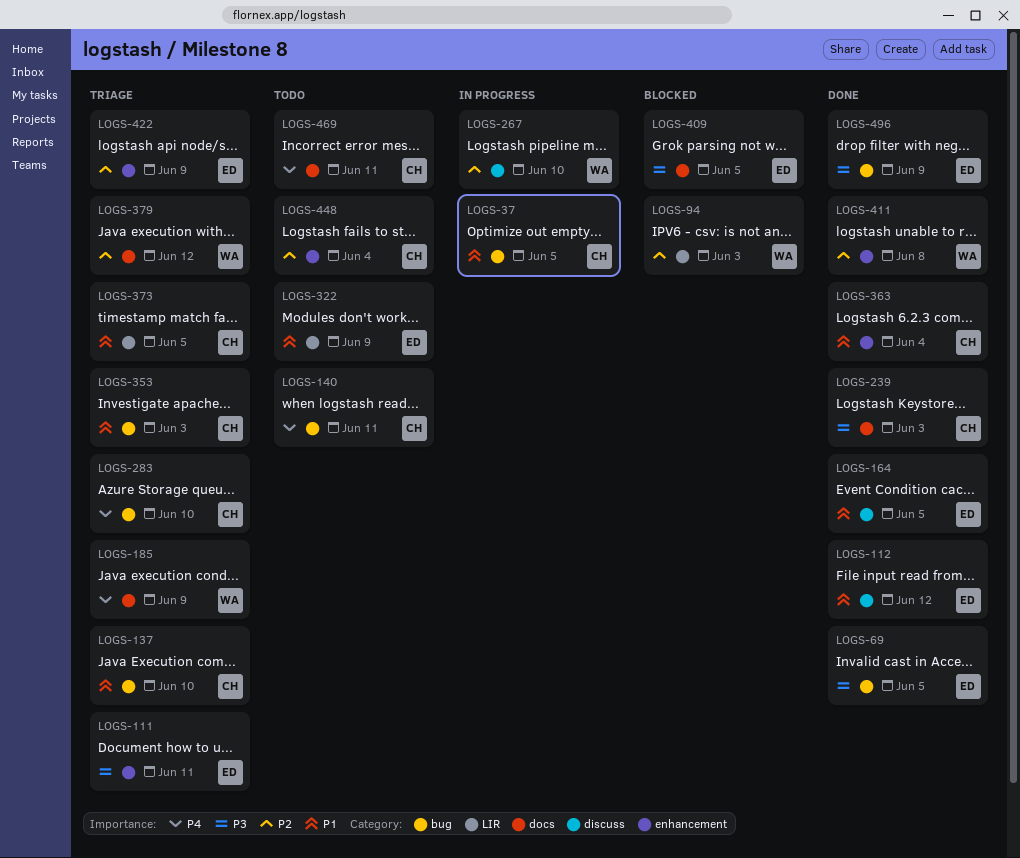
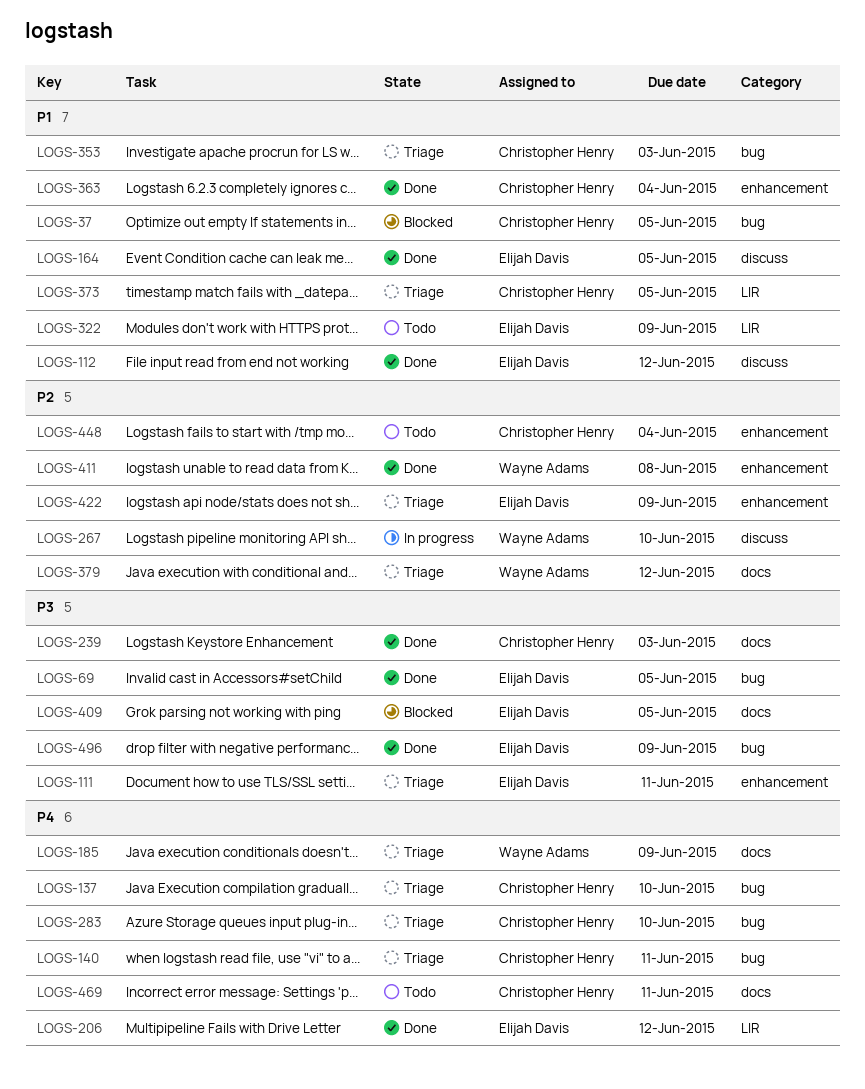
LOGS-37, status: In progress -> Blocked
LOGS-94: present -> none
LOGS-137, priority: P1 -> P4
LOGS-140, status: Todo -> Triage
LOGS-206: none -> present

